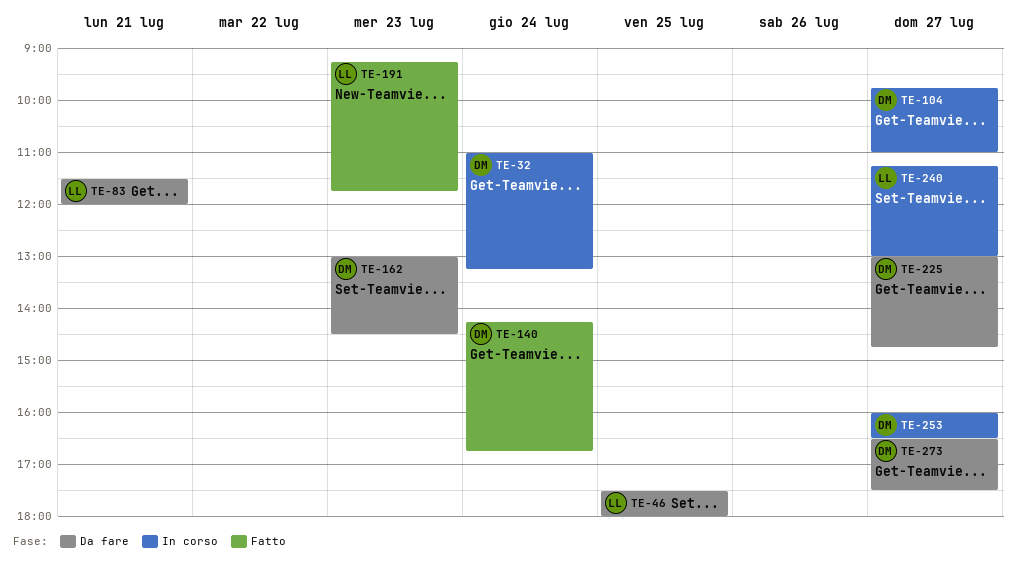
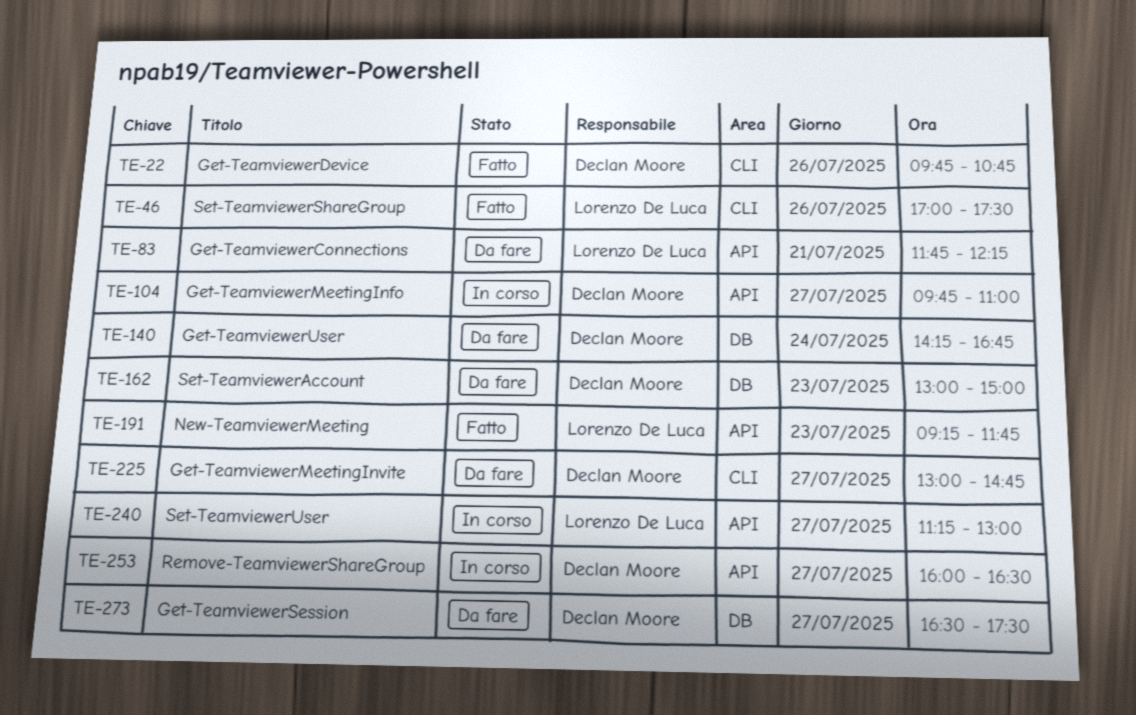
TE-22: none -> present
TE-32: present -> none
TE-46, status: Da fare -> Fatto
TE-46, day: Jul 25 -> Jul 26
TE-46, begins: 17:30 -> 17:00
TE-46, ends: 18:00 -> 17:30
TE-83, begins: 11:30 -> 11:45
TE-83, ends: 12:00 -> 12:15
TE-140, status: Fatto -> Da fare
TE-162, ends: 14:30 -> 15:00

